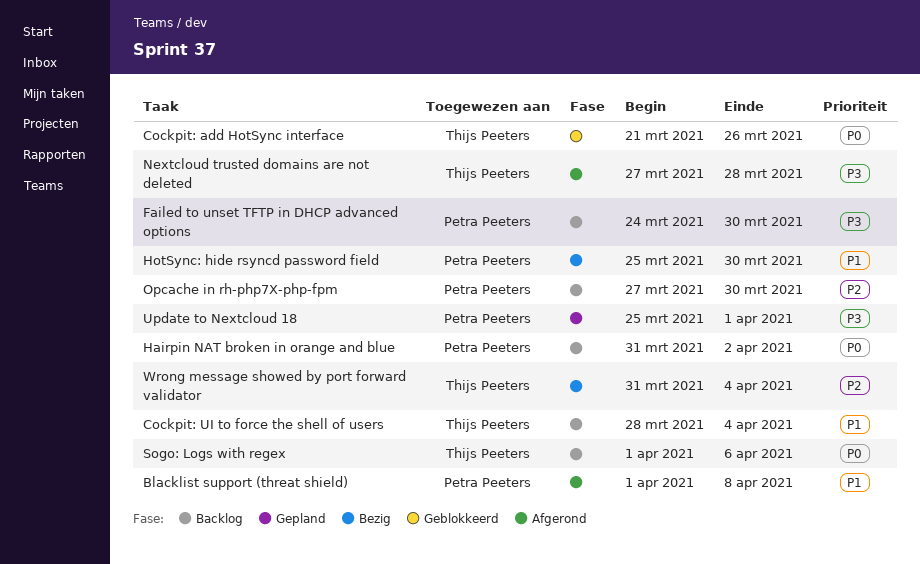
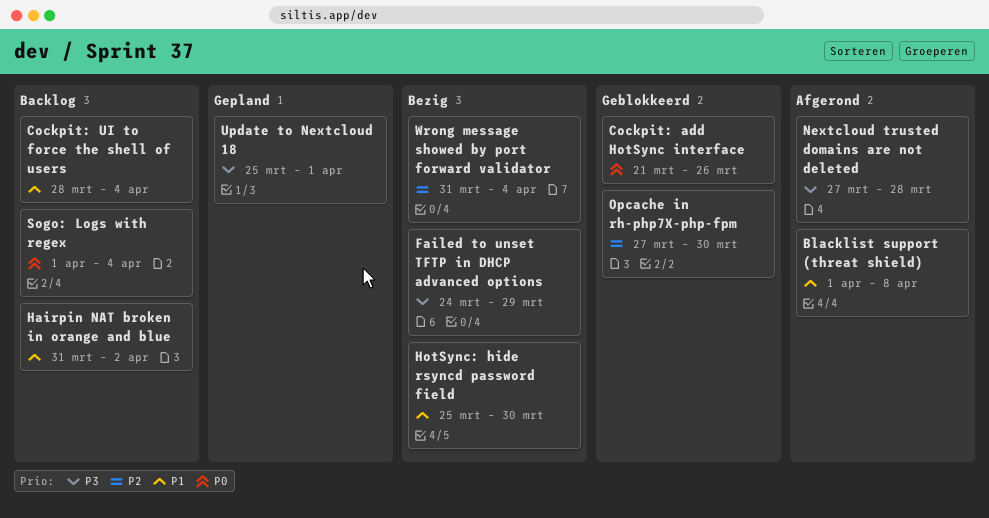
Failed to unset TFTP in DHCP advanced options, status: Backlog -> Bezig
Failed to unset TFTP in DHCP advanced options, due: Mar 30 -> Mar 29
Hairpin NAT broken in orange and blue, priority: P0 -> P1
Opcache in rh-php7X-php-fpm, status: Backlog -> Geblokkeerd
Sogo: Logs with regex, due: Apr 6 -> Apr 4

